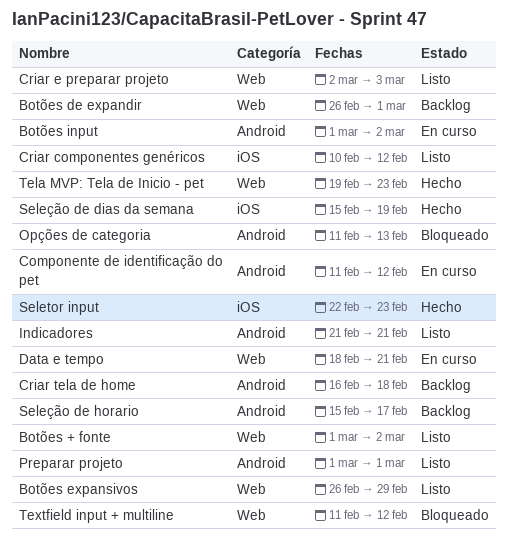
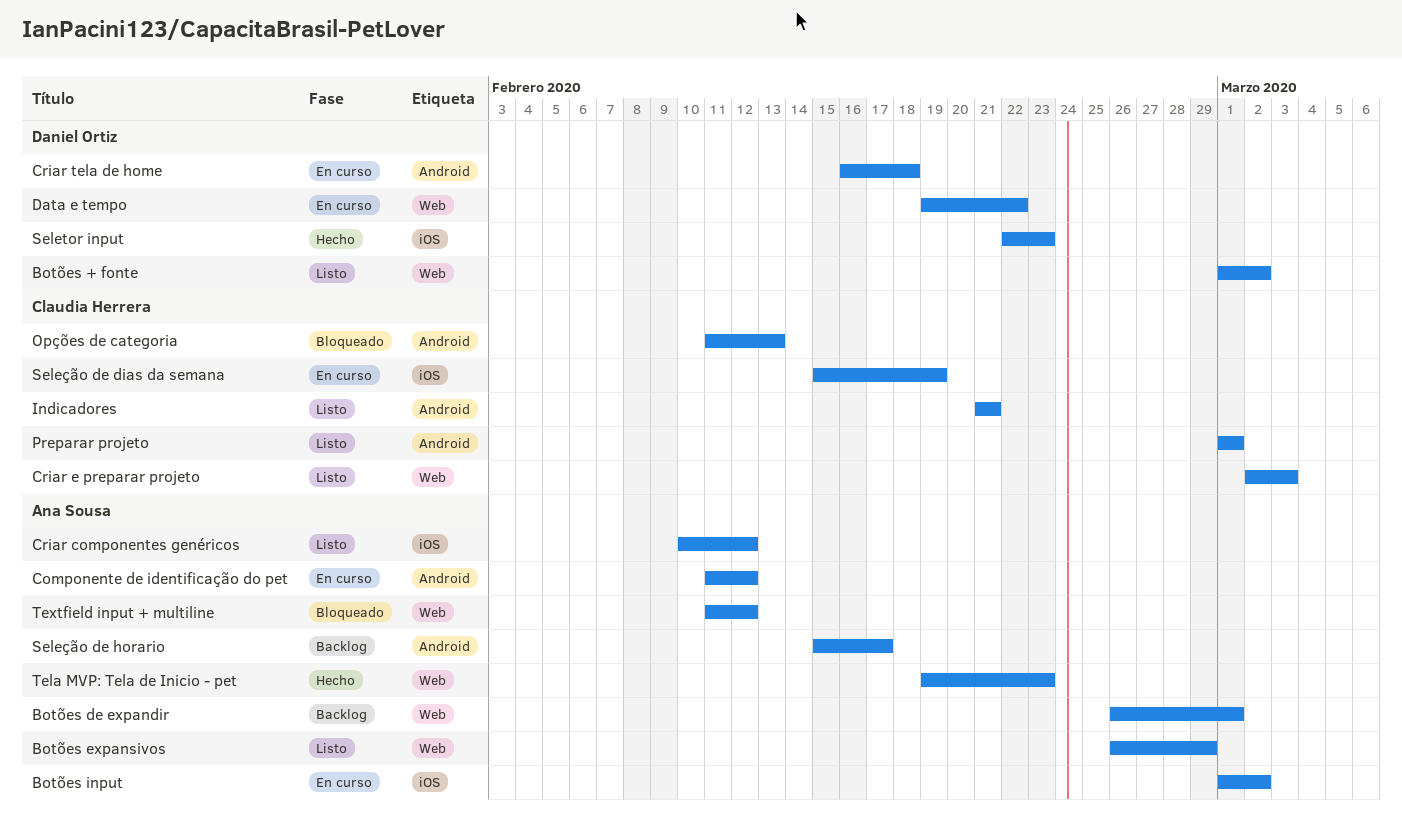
Botões input, label: Android -> iOS
Criar tela de home, status: Backlog -> En curso
Data e tempo, start: Feb 18 -> Feb 19
Data e tempo, due: Feb 21 -> Feb 22
Seleção de dias da semana, status: Hecho -> En curso

